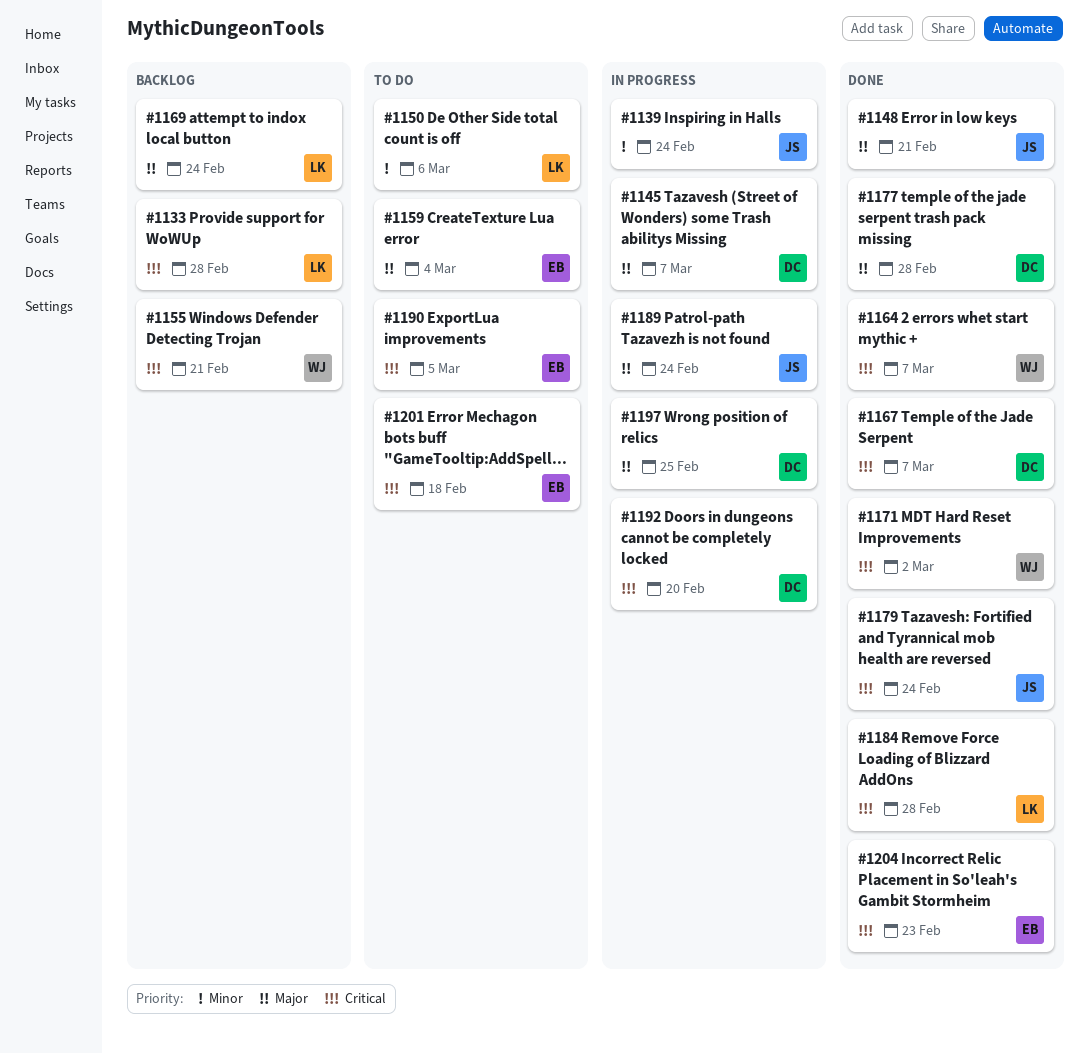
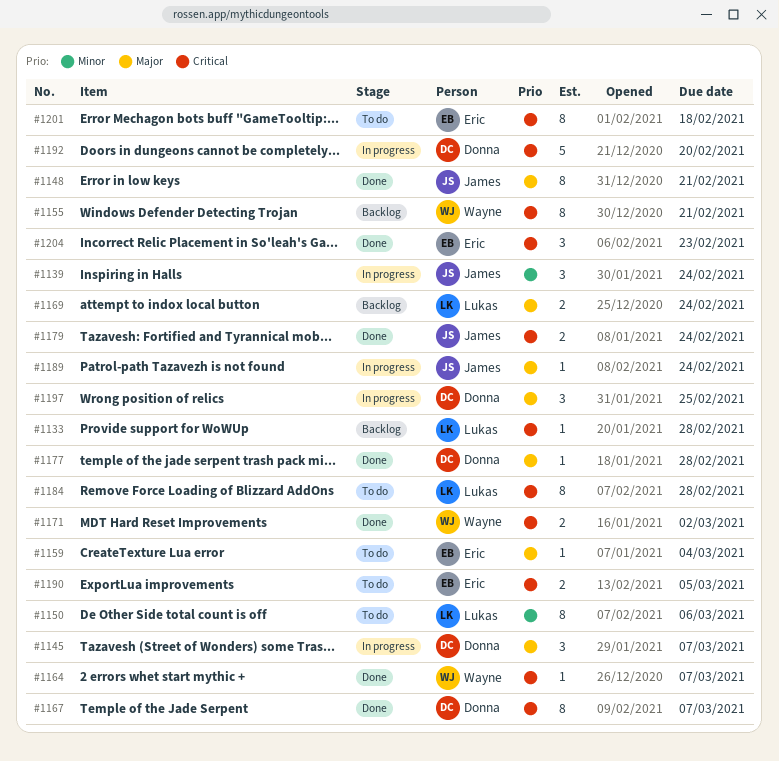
#1184, status: Done -> To do

